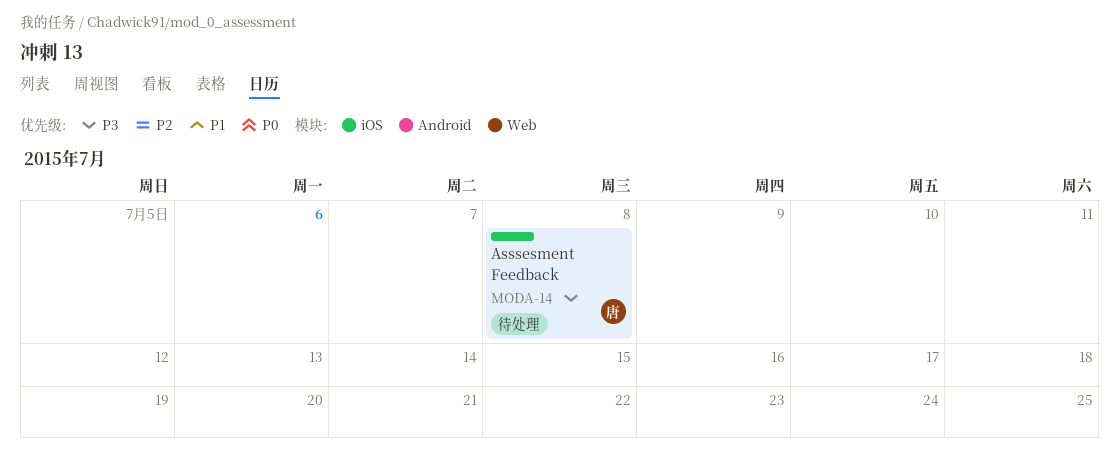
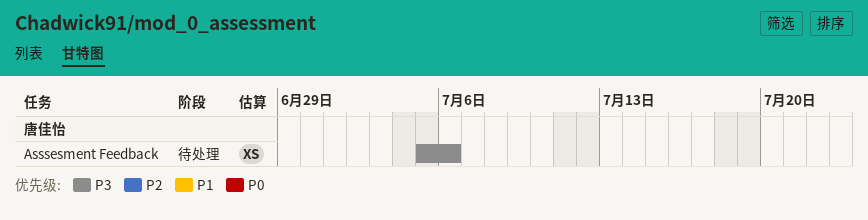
Asssesment Feedback, due: Jul 8 -> Jul 6

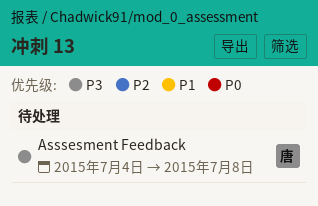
Asssesment Feedback, start: Jul 5 -> Jul 4
Asssesment Feedback, due: Jul 6 -> Jul 8

